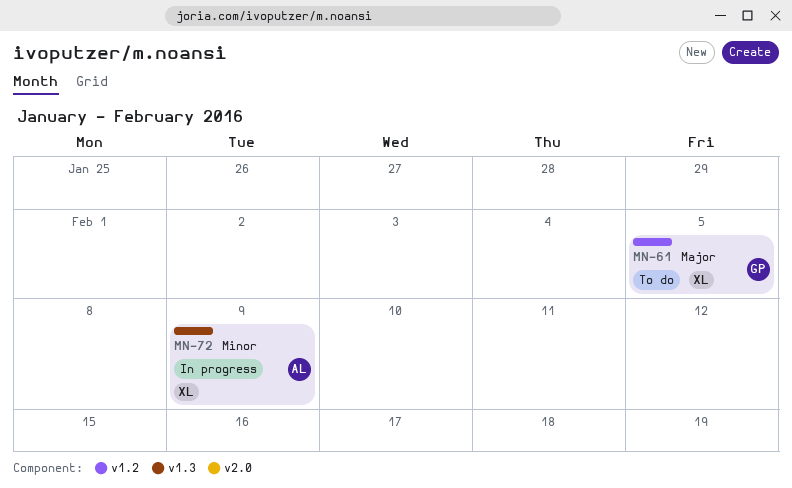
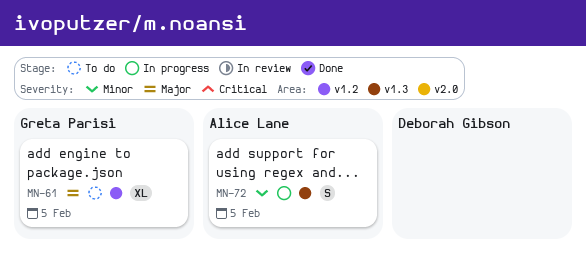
MN-72, estimate: XL -> S
MN-72, due: Feb 9 -> Feb 5

